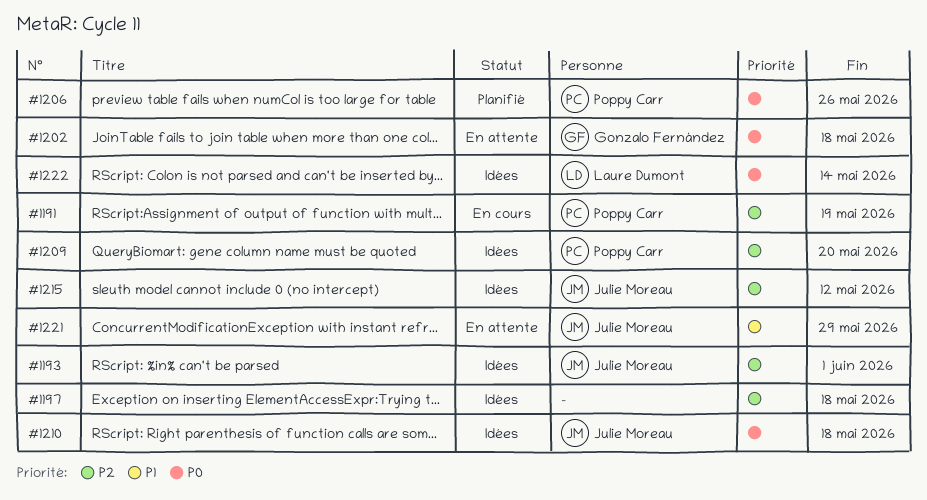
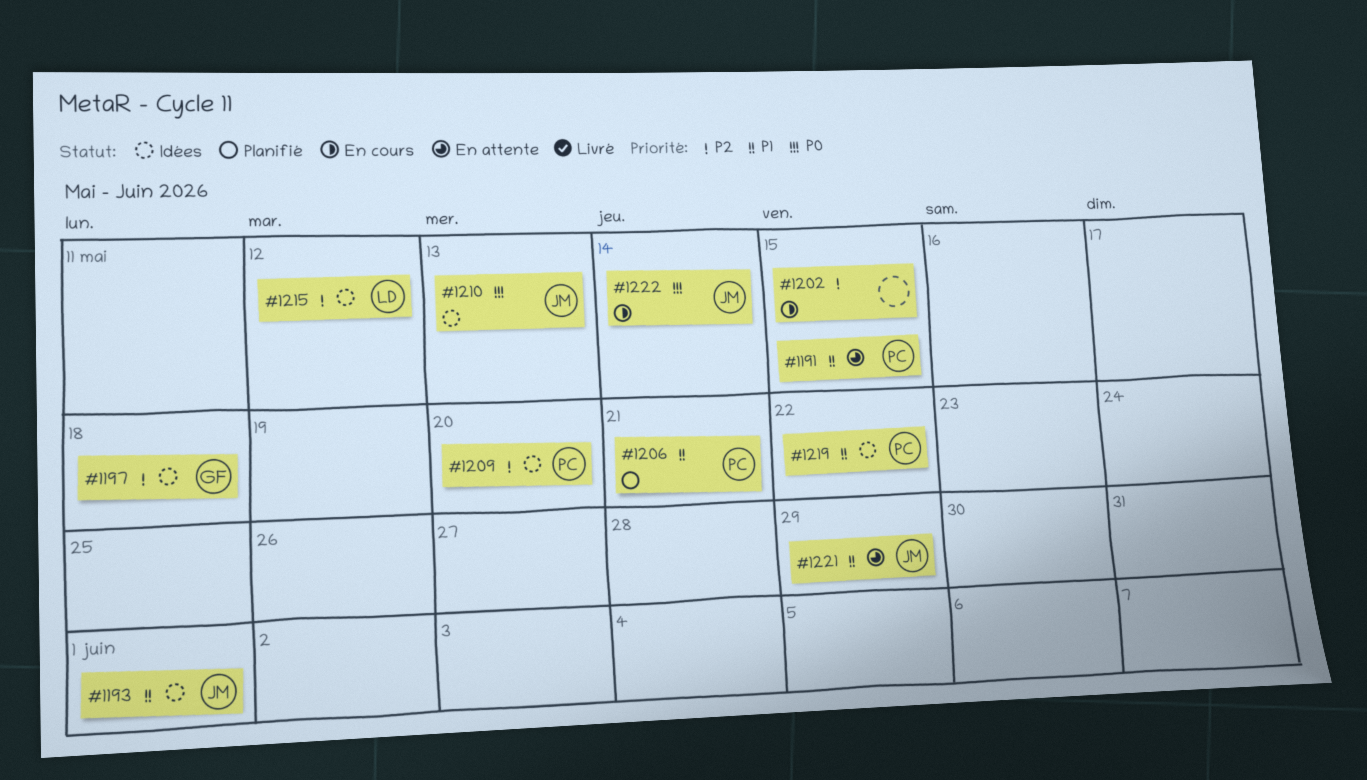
#1191, status: En cours -> En attente
#1191, priority: P2 -> P1
#1191, due: May 19 -> May 15
#1193, priority: P2 -> P1
#1197, owner: none -> Gonzalo Fernández
#1202, status: En attente -> En cours
#1202, owner: Gonzalo Fernández -> none
#1202, priority: P0 -> P2
#1202, due: May 18 -> May 15
#1206, priority: P0 -> P1
#1206, due: May 26 -> May 21
#1210, due: May 18 -> May 13
#1215, owner: Julie Moreau -> Laure Dumont
#1219: none -> present
#1222, status: Idées -> En cours
#1222, owner: Laure Dumont -> Julie Moreau

